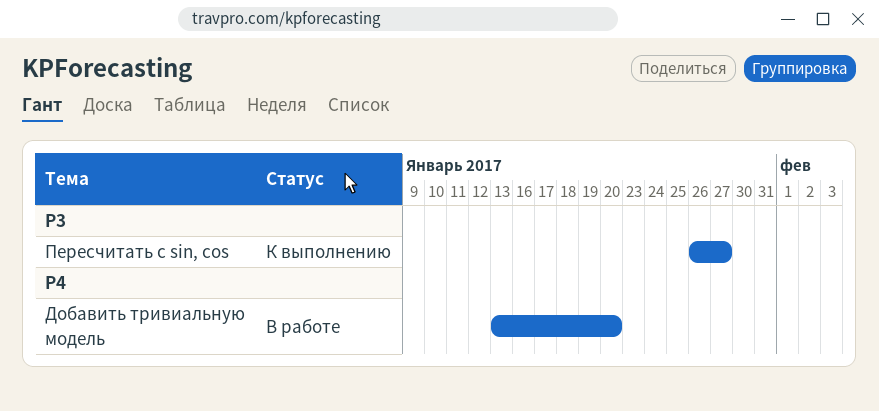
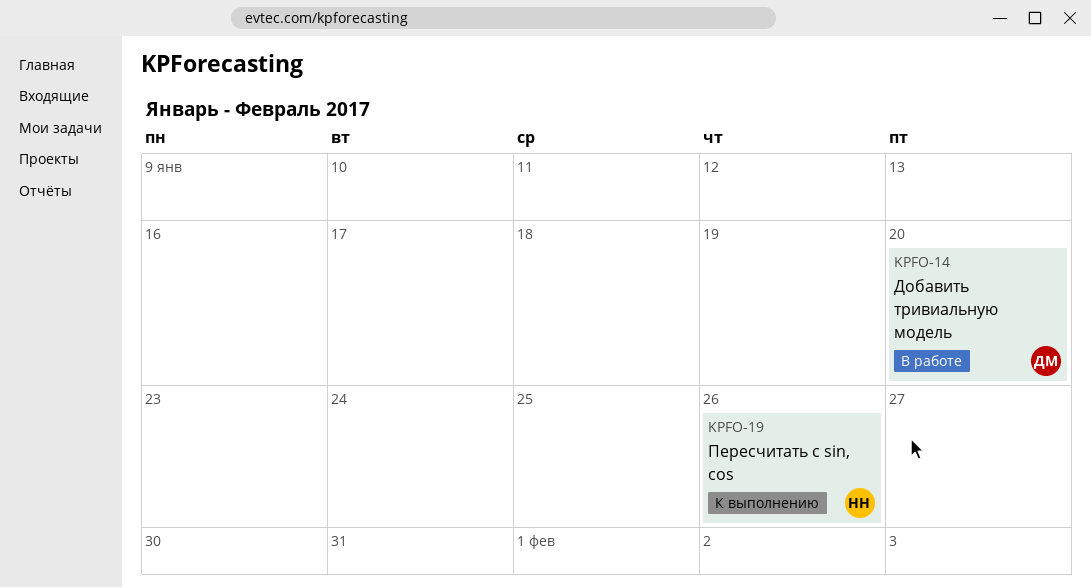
Пересчитать с sin, cos, due: Jan 27 -> Jan 26

